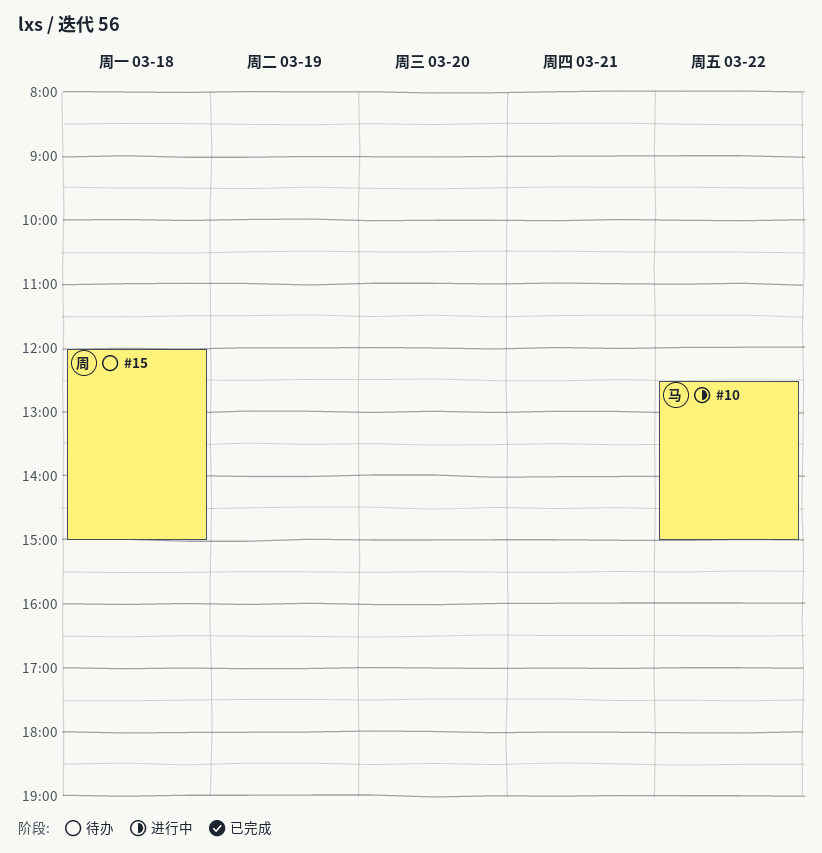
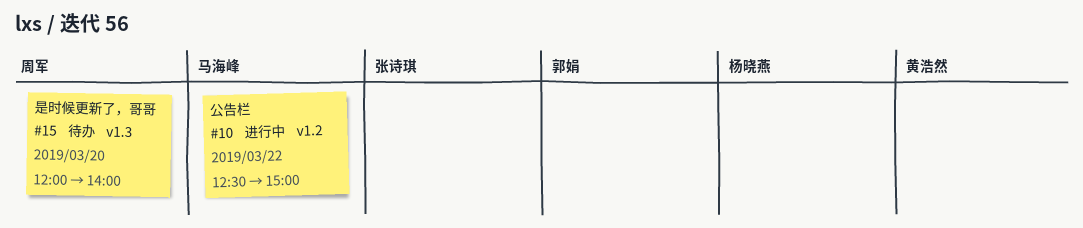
#15, day: Mar 18 -> Mar 20
#15, ends: 15:00 -> 14:00

